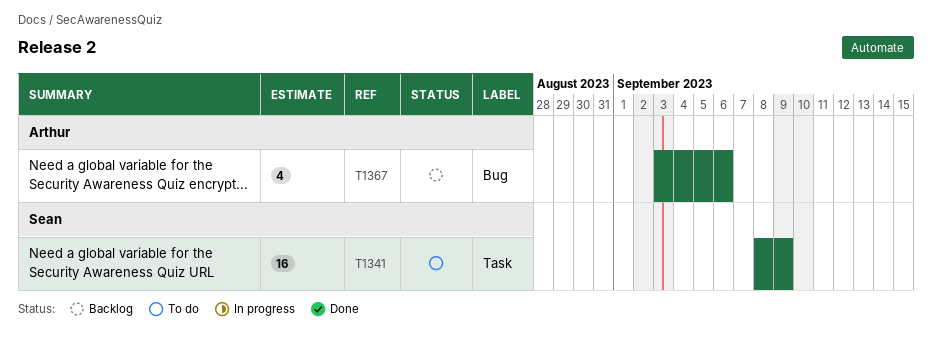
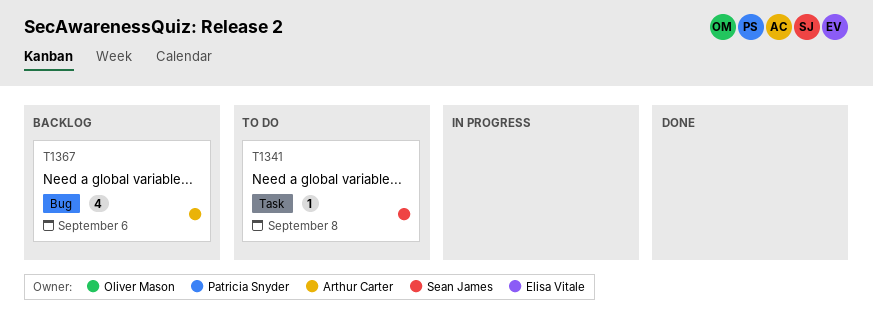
T1341, estimate: 16 -> 1
T1341, due: Sep 9 -> Sep 8

